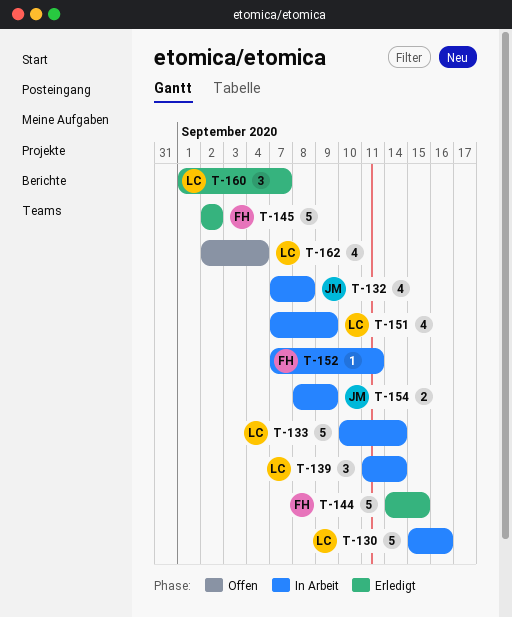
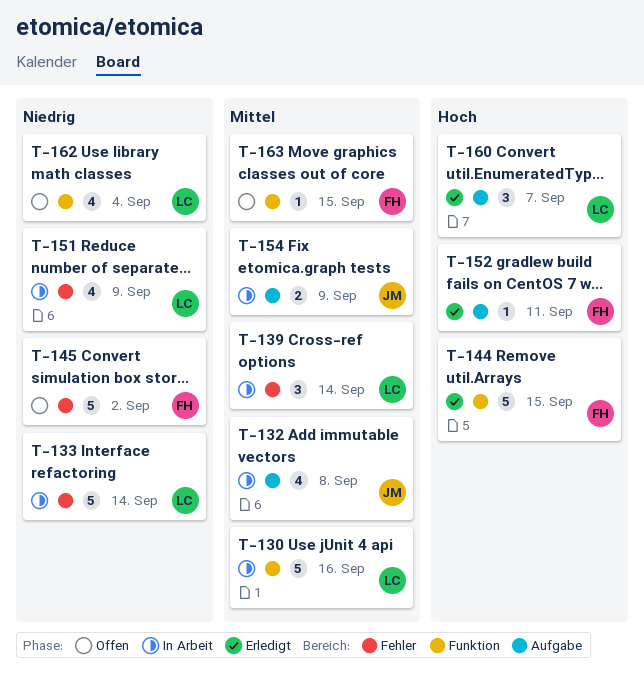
T-145, status: Erledigt -> Offen
T-152, status: In Arbeit -> Erledigt
T-163: none -> present

